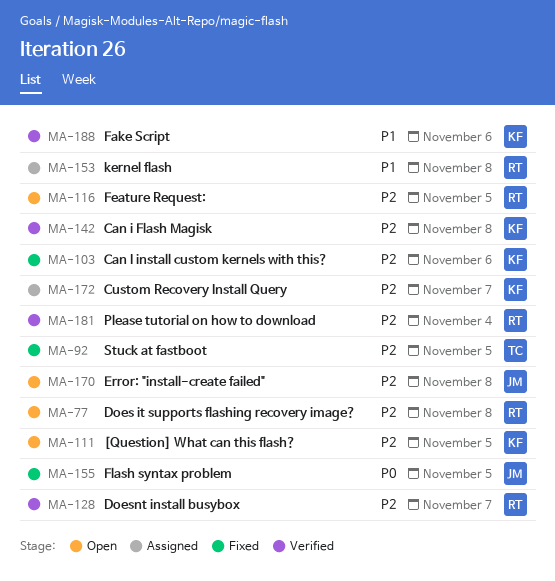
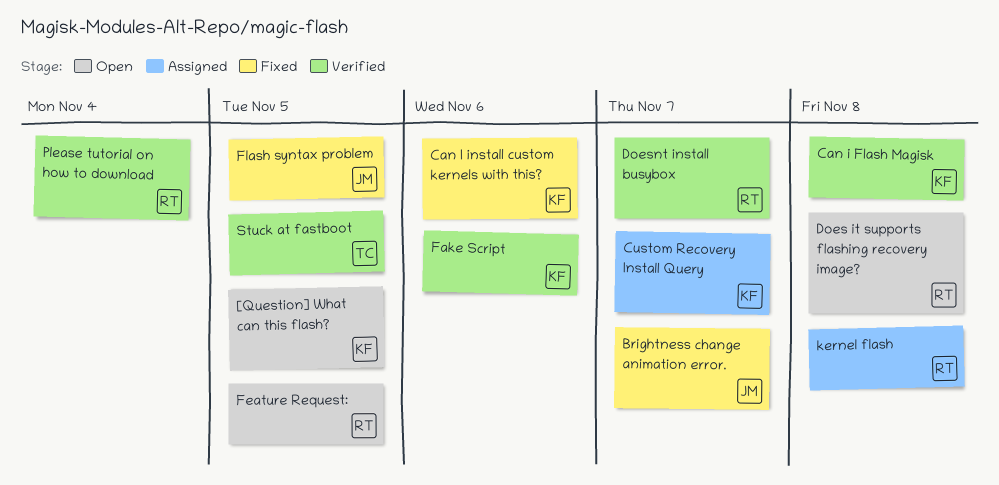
Brightness change animation error.: none -> present
Error: "install-create failed": present -> none
Stuck at fastboot, status: Fixed -> Verified

